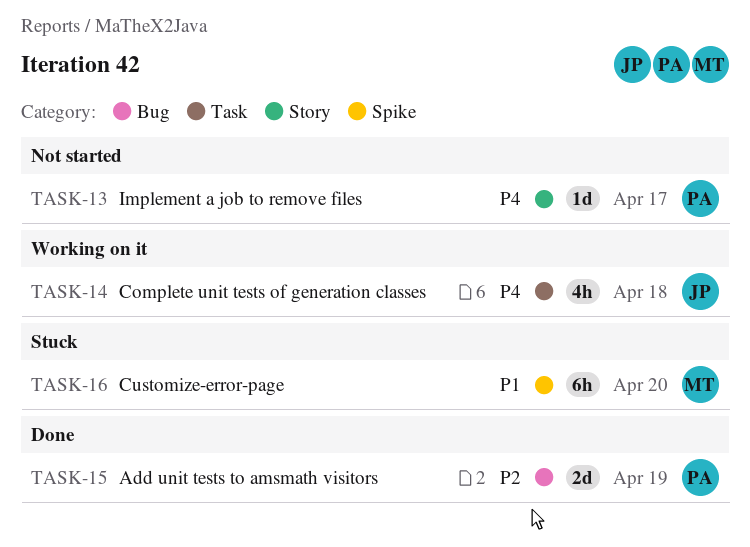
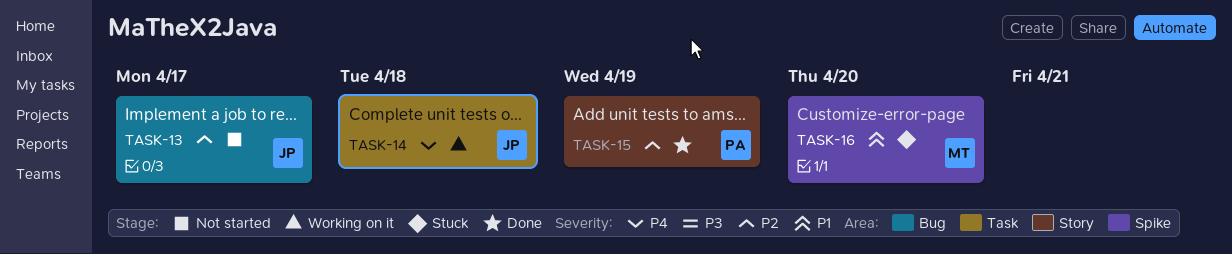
TASK-13, owner: PA -> JP
TASK-13, priority: P4 -> P2
TASK-13, label: Story -> Bug
TASK-15, label: Bug -> Story

